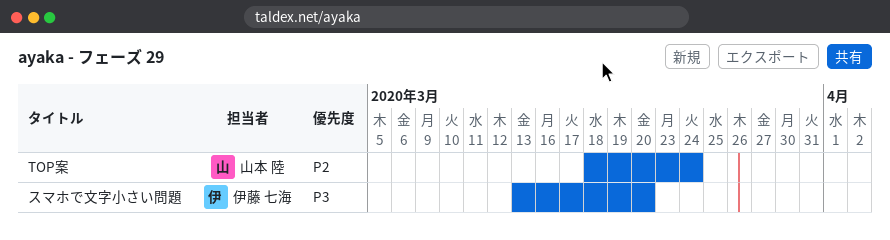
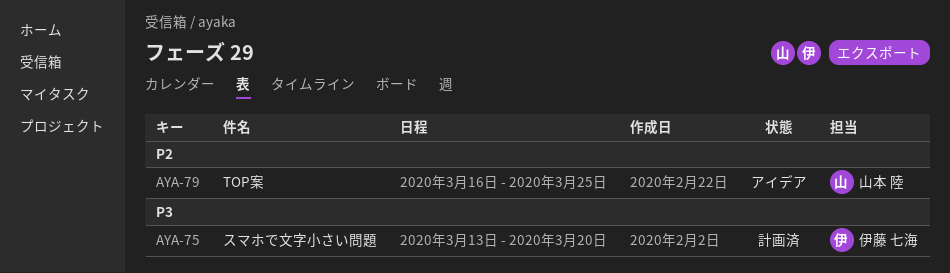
TOP案, start: Mar 18 -> Mar 16
TOP案, due: Mar 24 -> Mar 25

